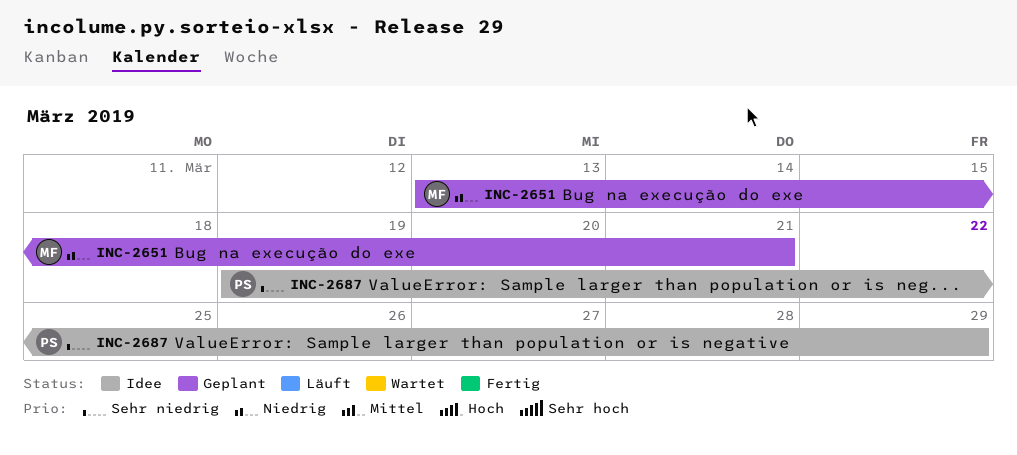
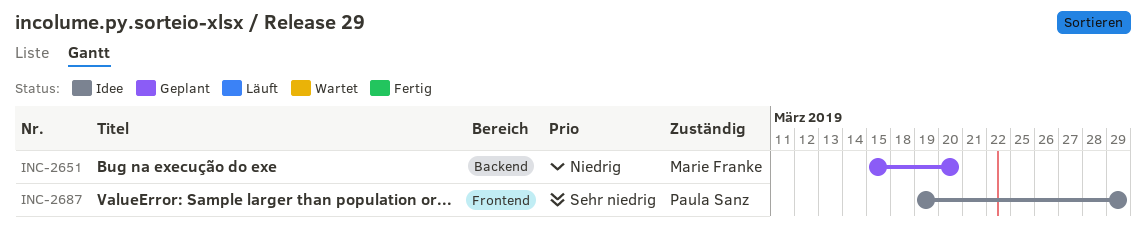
INC-2651, start: Mar 13 -> Mar 15
INC-2651, due: Mar 21 -> Mar 20

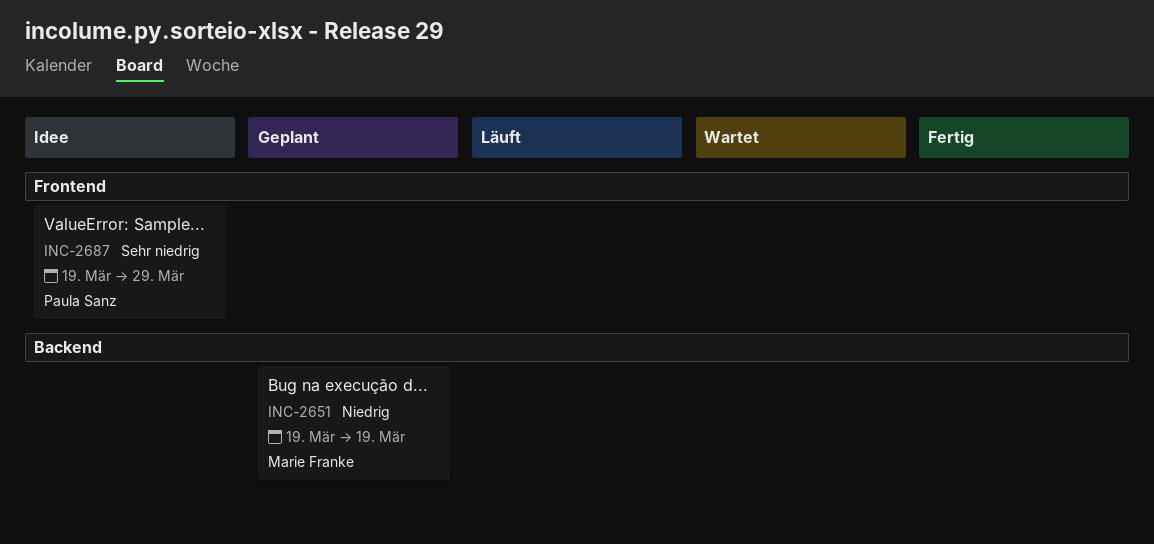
INC-2651, start: Mar 15 -> Mar 19
INC-2651, due: Mar 20 -> Mar 19

